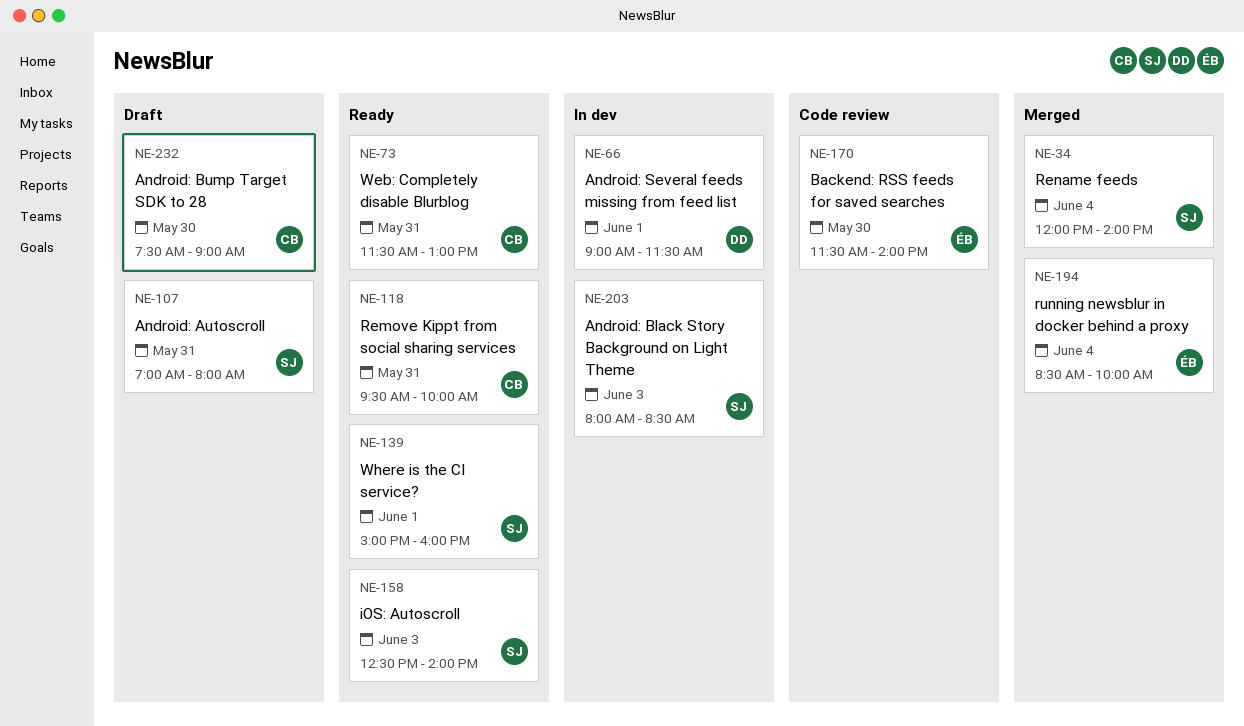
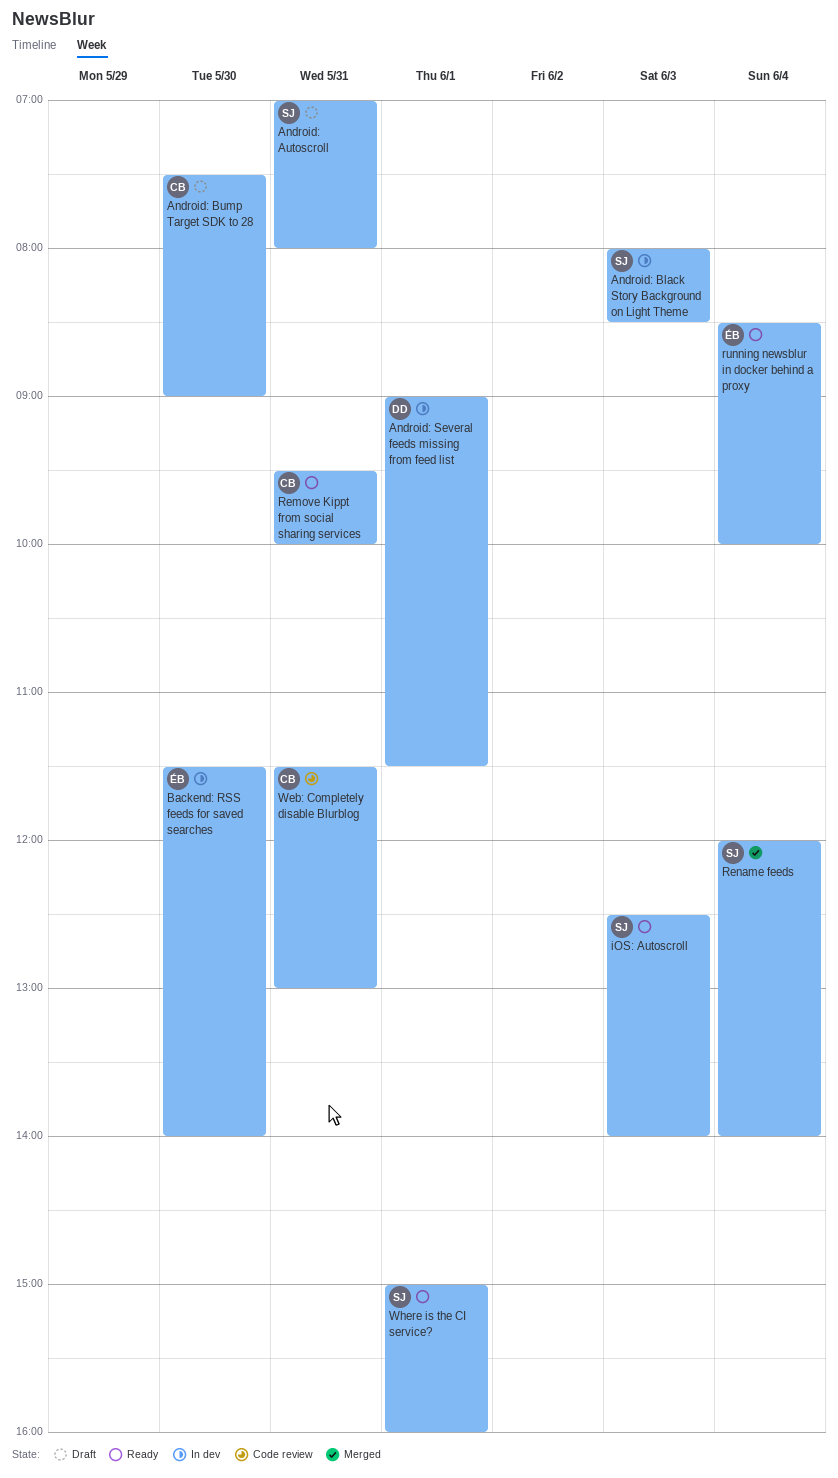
Backend: RSS feeds for saved searches, status: Code review -> In dev
running newsblur in docker behind a proxy, status: Merged -> Ready
Web: Completely disable Blurblog, status: Ready -> Code review

